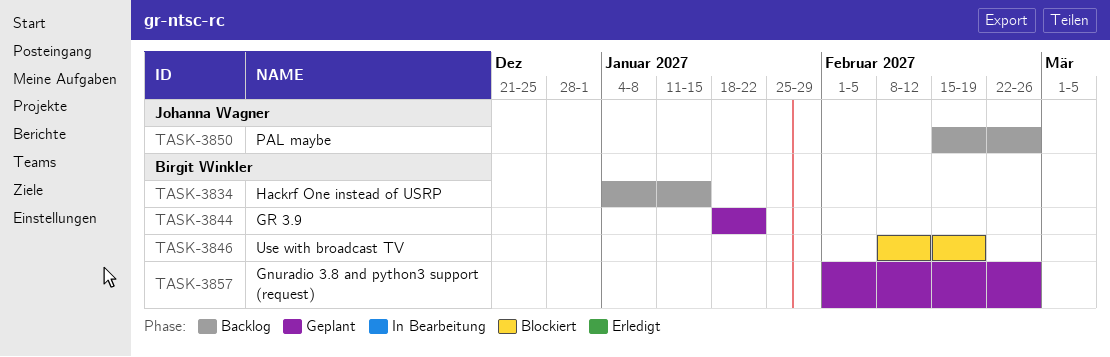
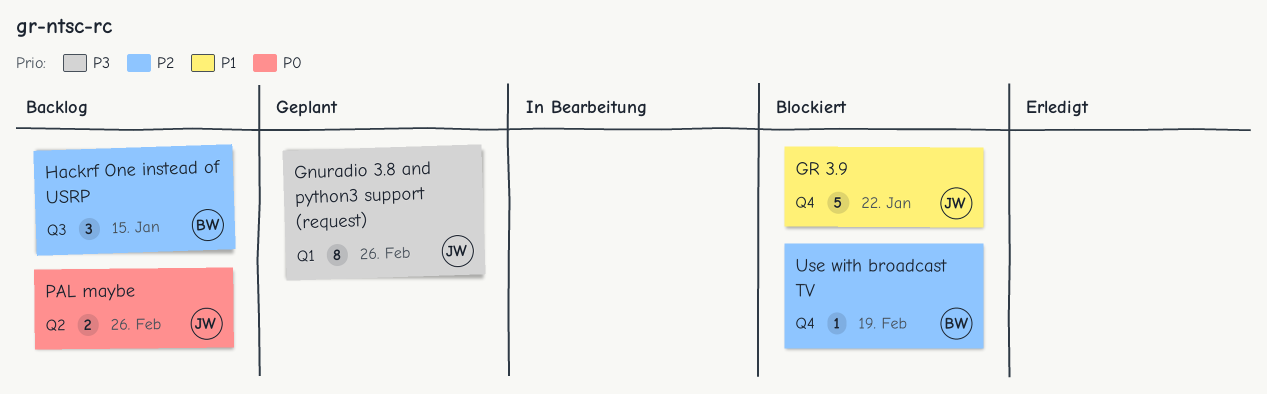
Gnuradio 3.8 and python3 support (request), owner: Birgit Winkler -> Johanna Wagner
GR 3.9, status: Geplant -> Blockiert
GR 3.9, owner: Birgit Winkler -> Johanna Wagner

